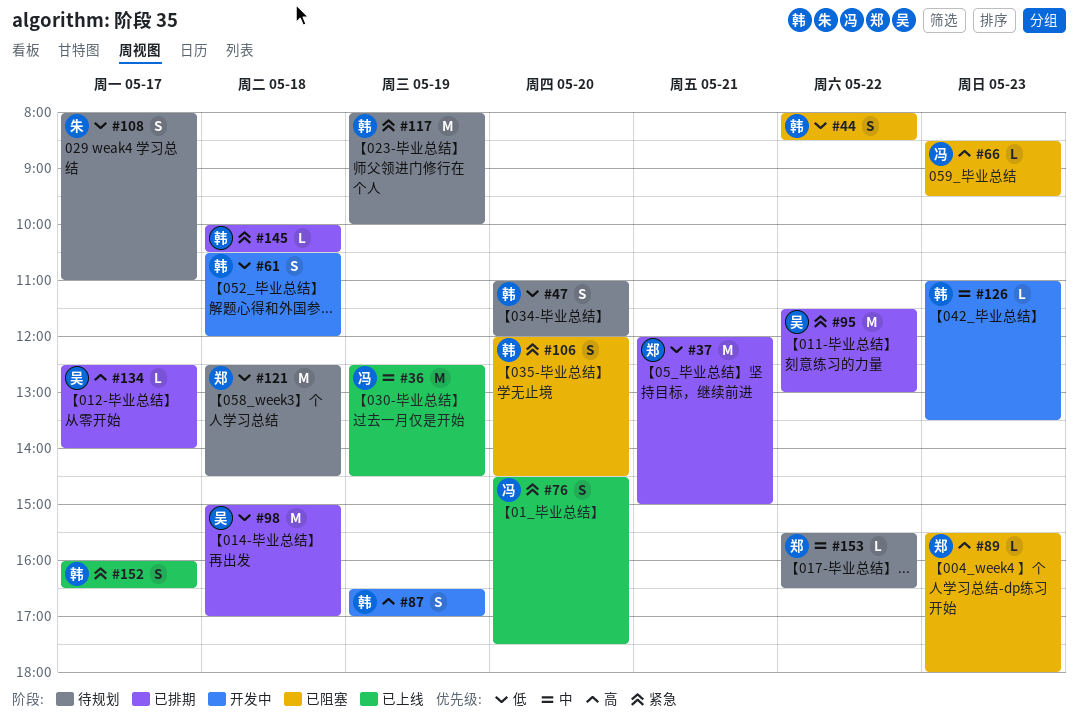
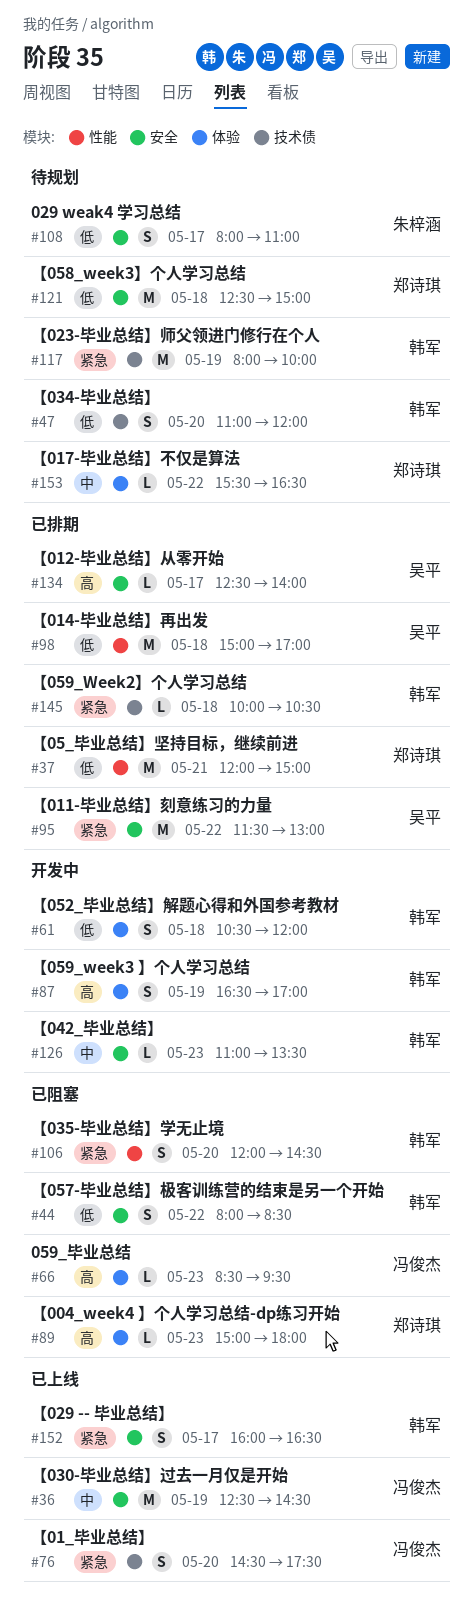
#89, begins: 15:30 -> 15:00
#121, ends: 14:30 -> 15:00

